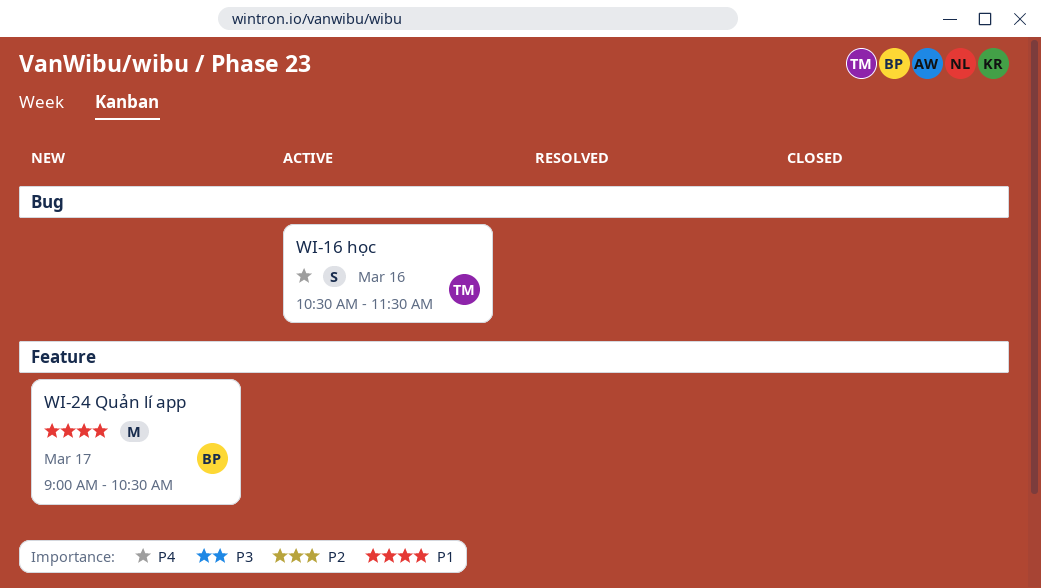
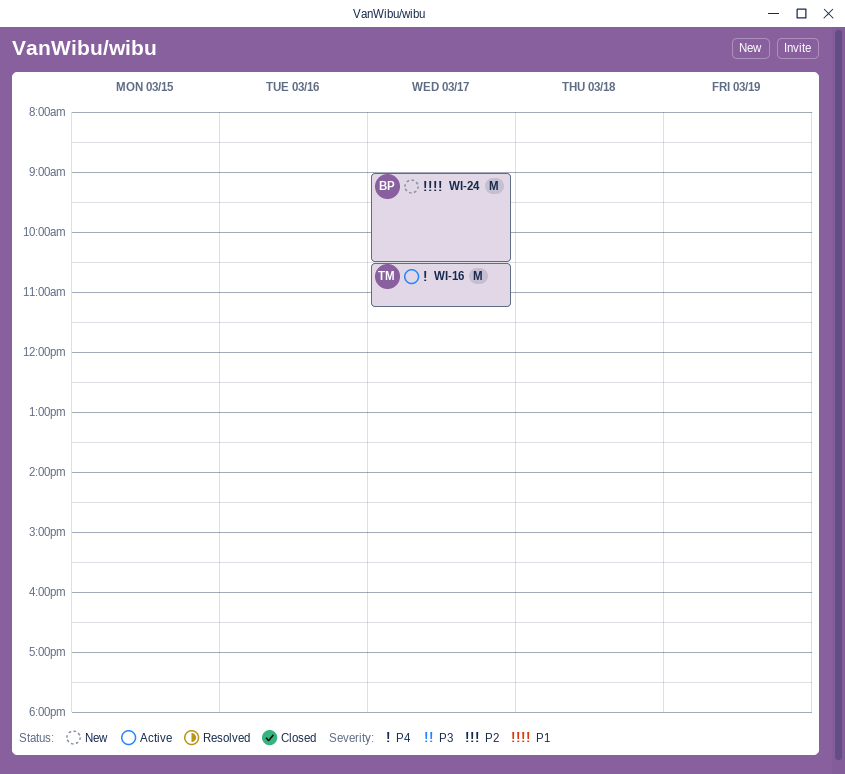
WI-16, estimate: S -> M
WI-16, day: Mar 16 -> Mar 17
WI-16, ends: 11:30 -> 11:15

